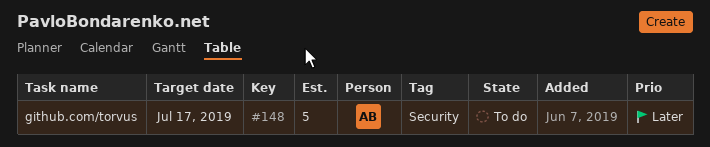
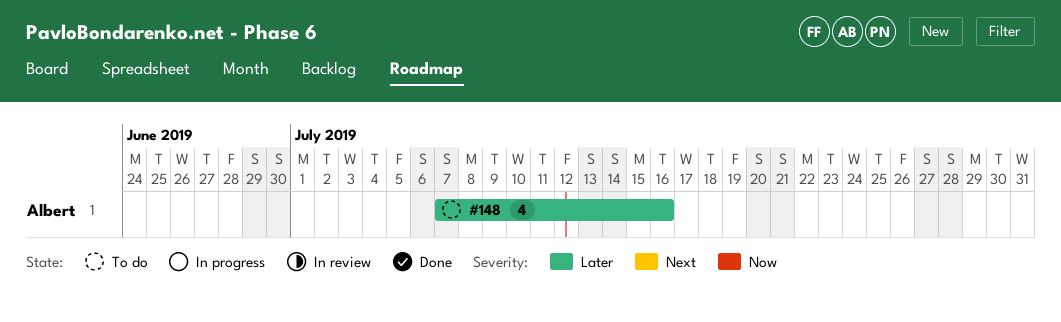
#148, estimate: 5 -> 4
#148, due: Jul 17 -> Jul 16

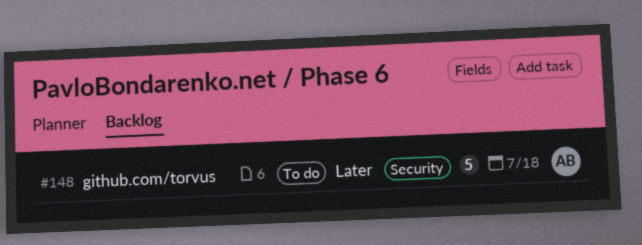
#148, estimate: 4 -> 5
#148, due: Jul 16 -> Jul 18

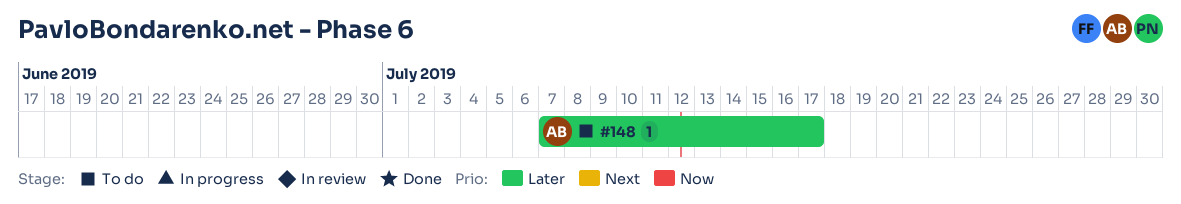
#148, estimate: 5 -> 1
#148, due: Jul 18 -> Jul 17

